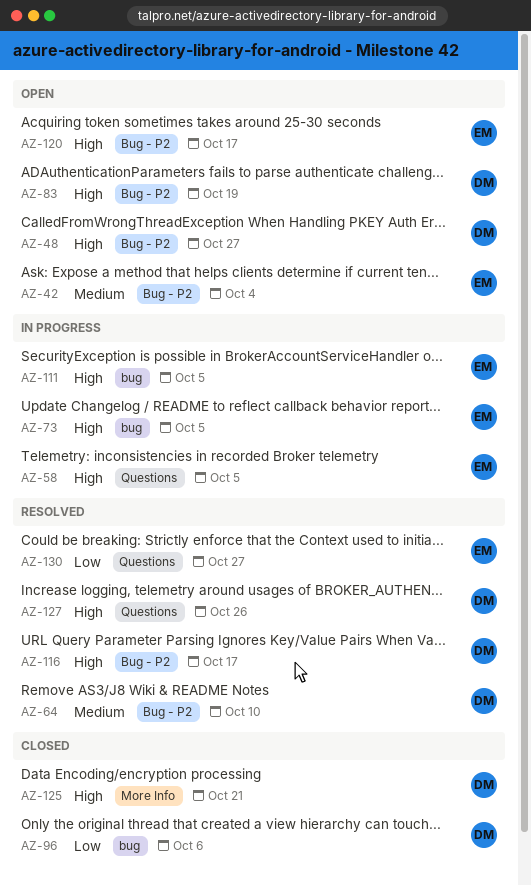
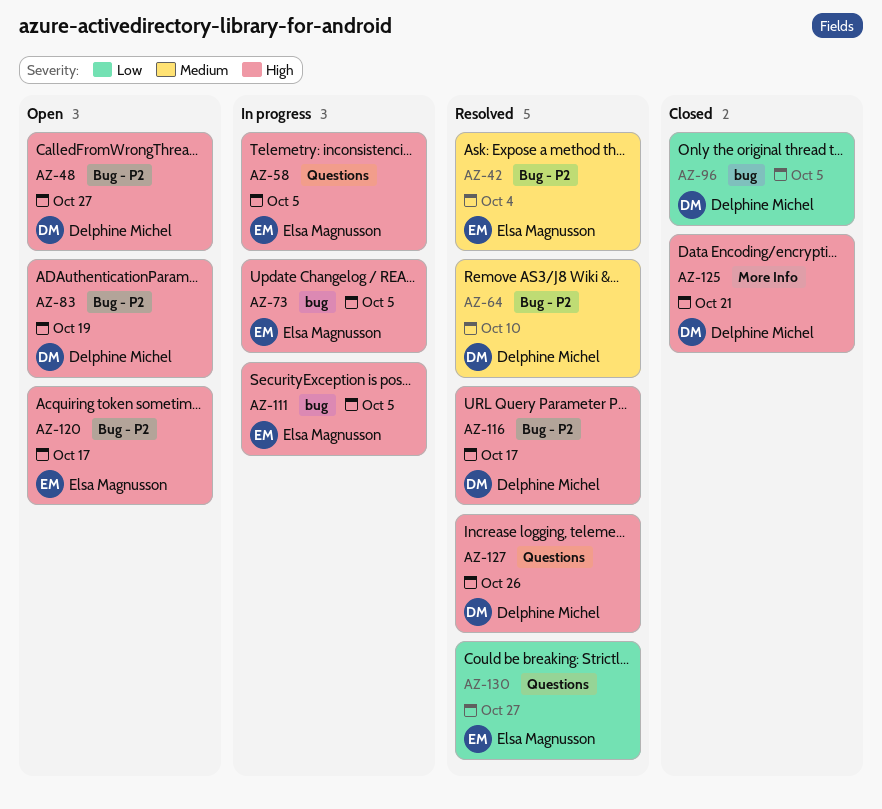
AZ-42, status: Open -> Resolved
AZ-96, due: Oct 6 -> Oct 5

